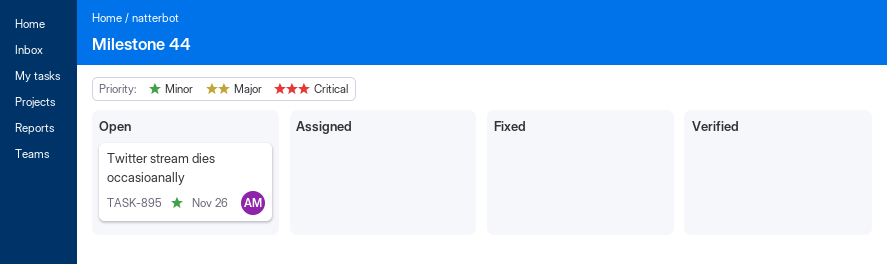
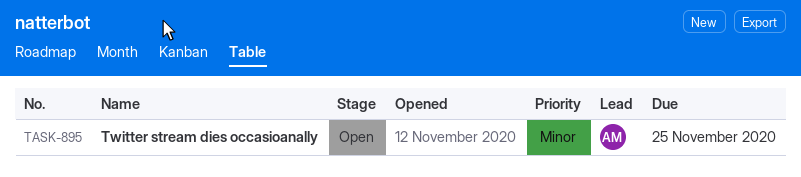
TASK-895, due: Nov 26 -> Nov 25

